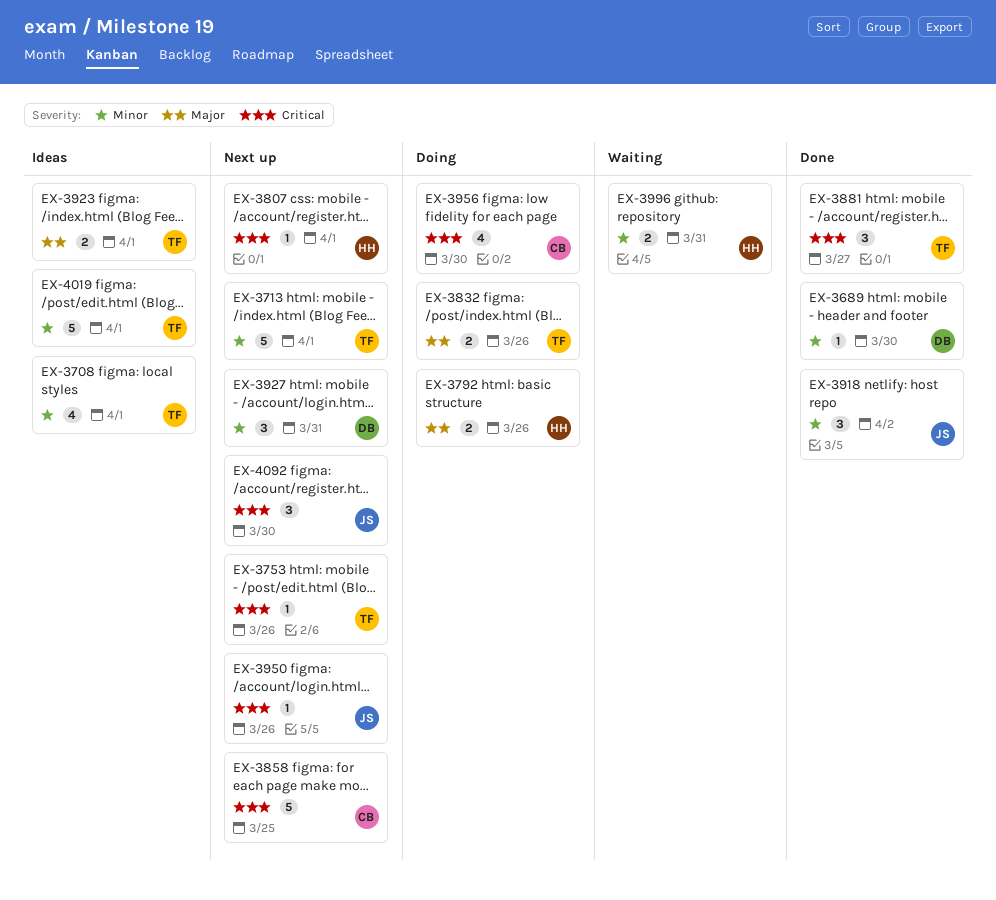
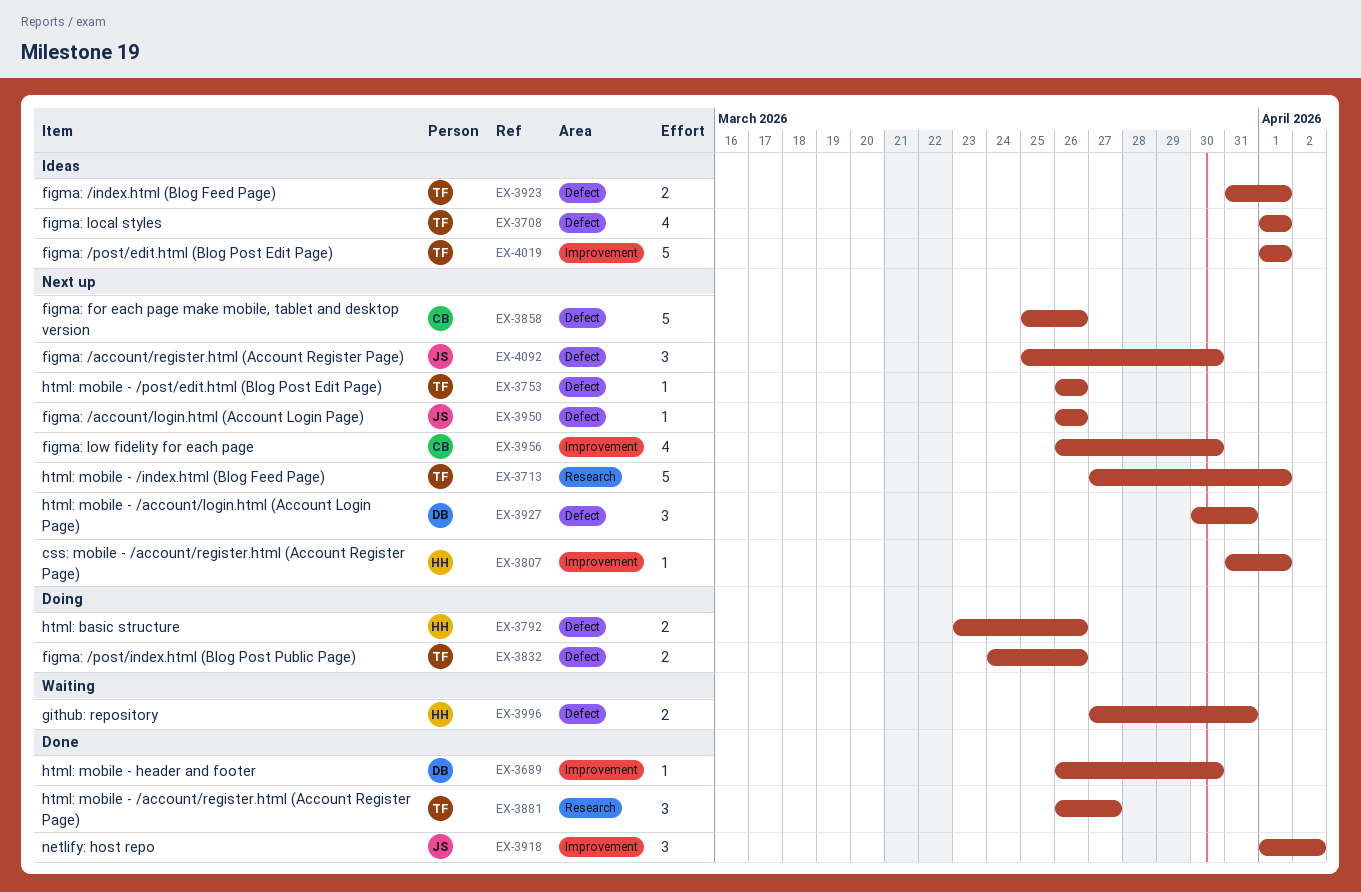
EX-3858, due: Mar 25 -> Mar 26
EX-3956, status: Doing -> Next up

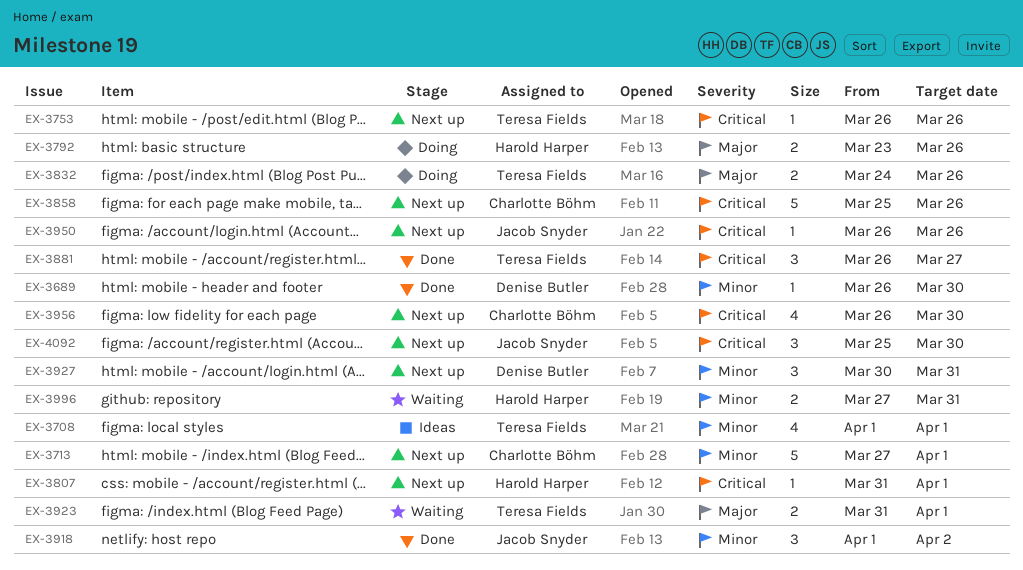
EX-3713, owner: Teresa Fields -> Charlotte Böhm
EX-3923, status: Ideas -> Waiting
EX-4019: present -> none

